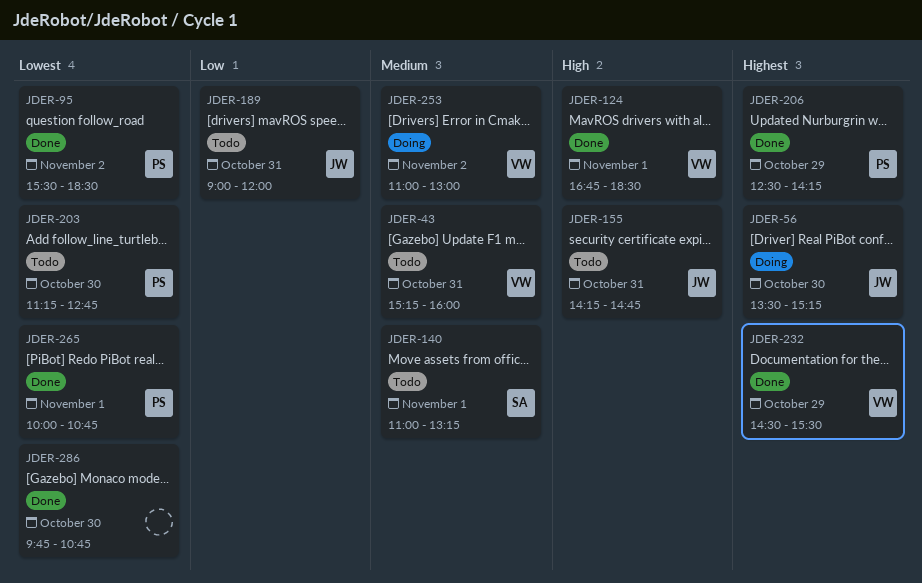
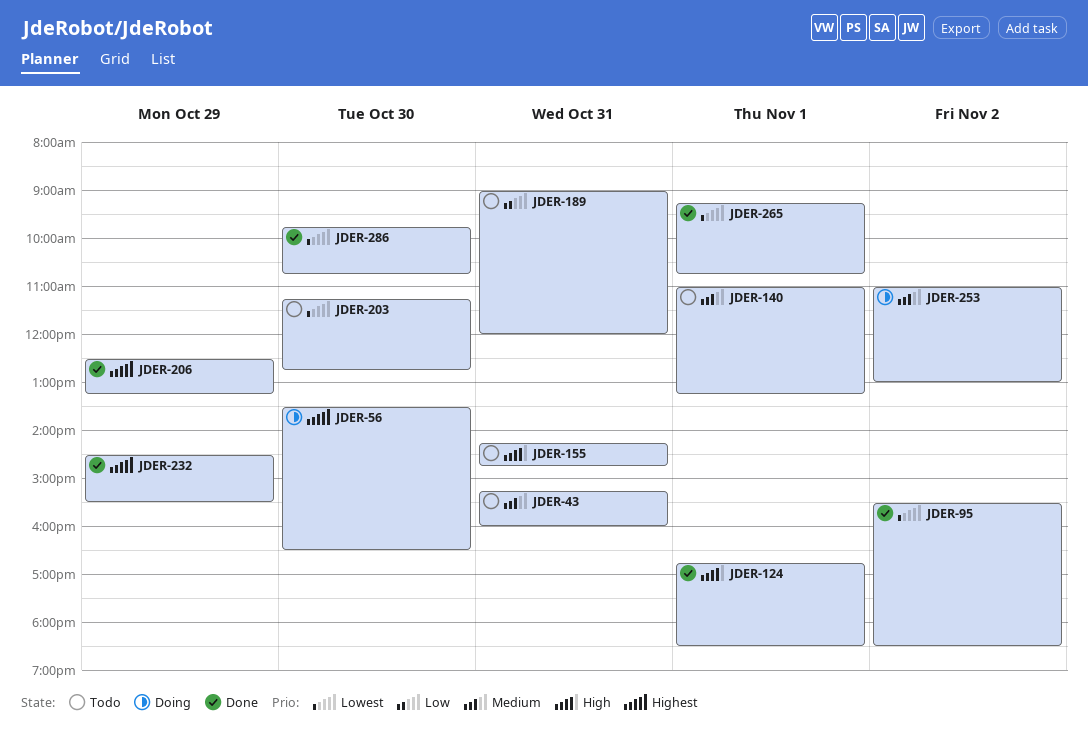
JDER-56, ends: 15:15 -> 16:30
JDER-206, ends: 14:15 -> 13:15
JDER-265, begins: 10:00 -> 09:15

